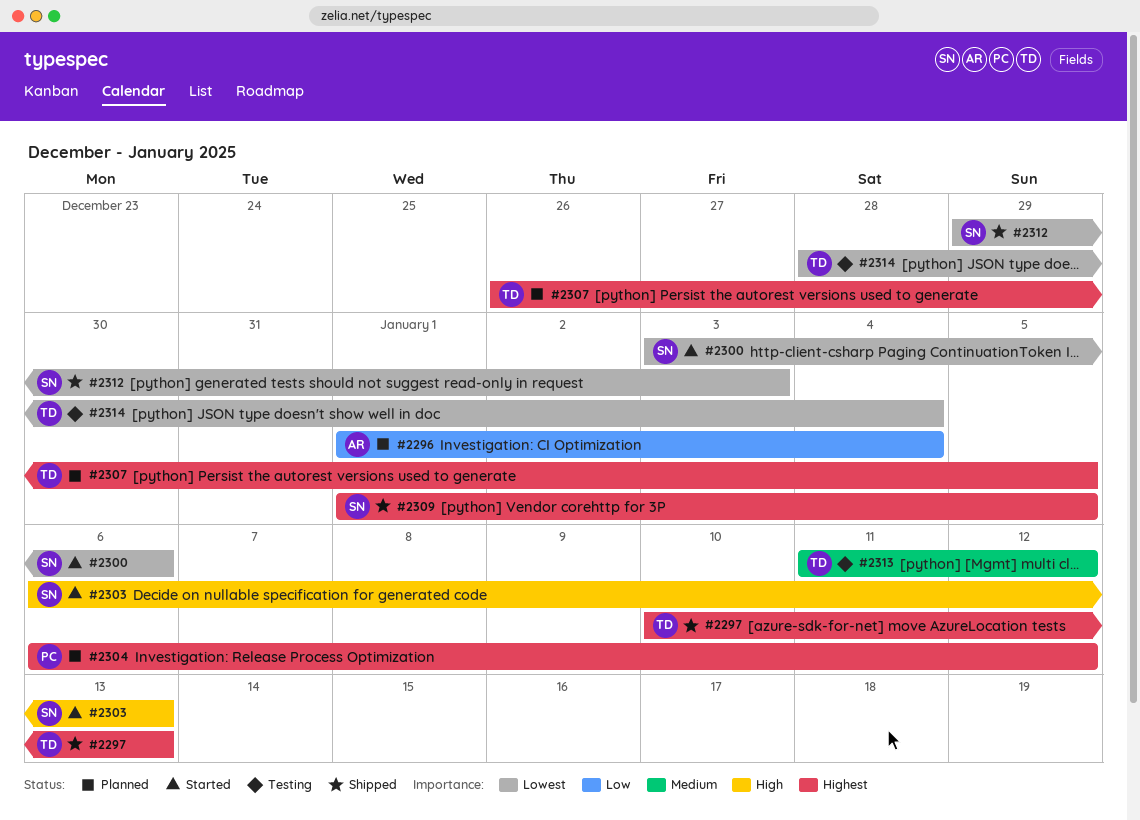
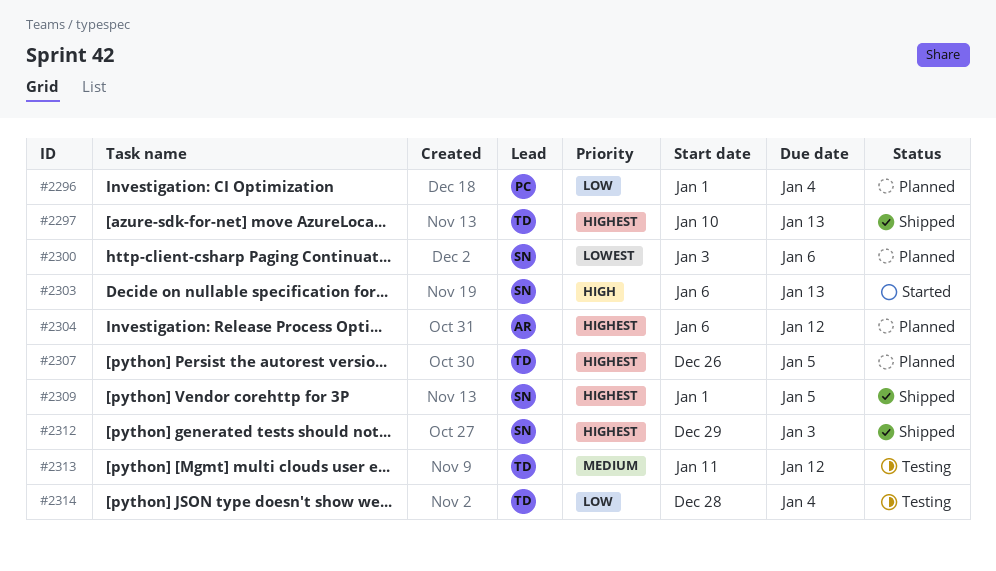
#2296, owner: AR -> PC
#2300, status: Started -> Planned
#2304, owner: PC -> AR
#2312, priority: Lowest -> Highest
#2314, priority: Lowest -> Low

